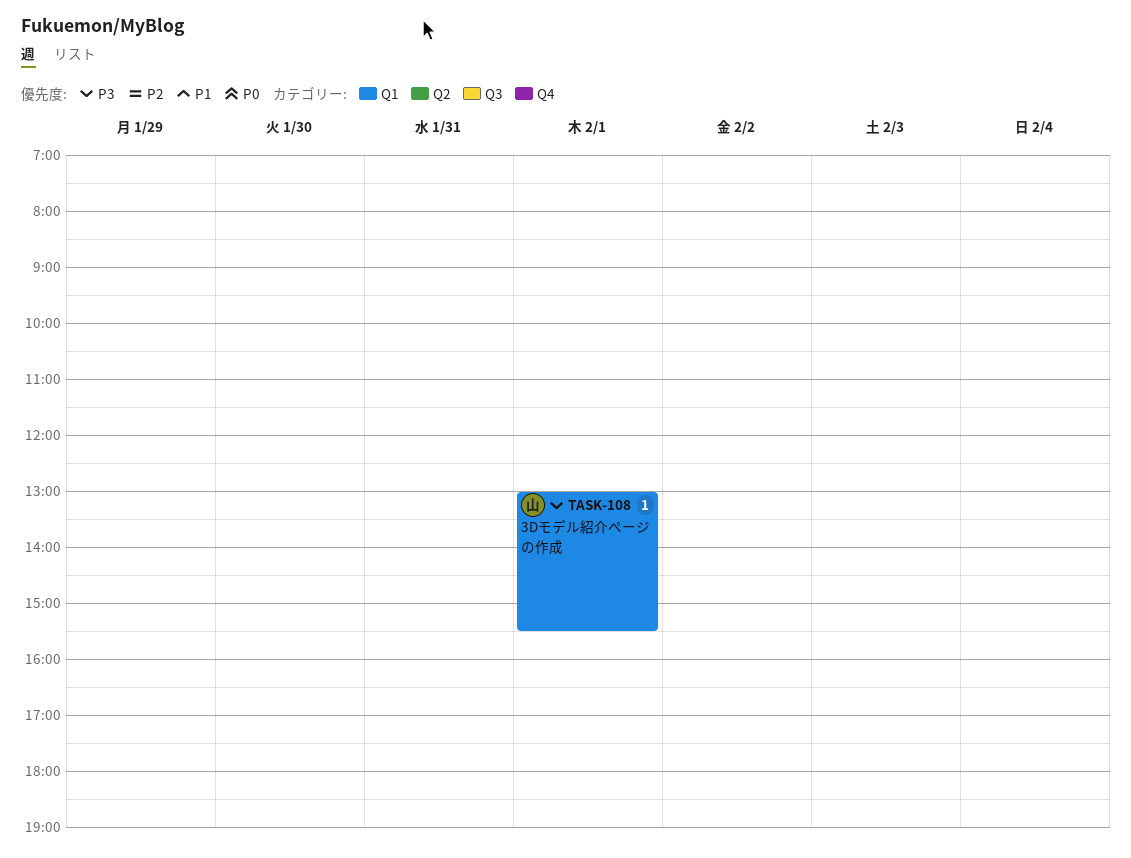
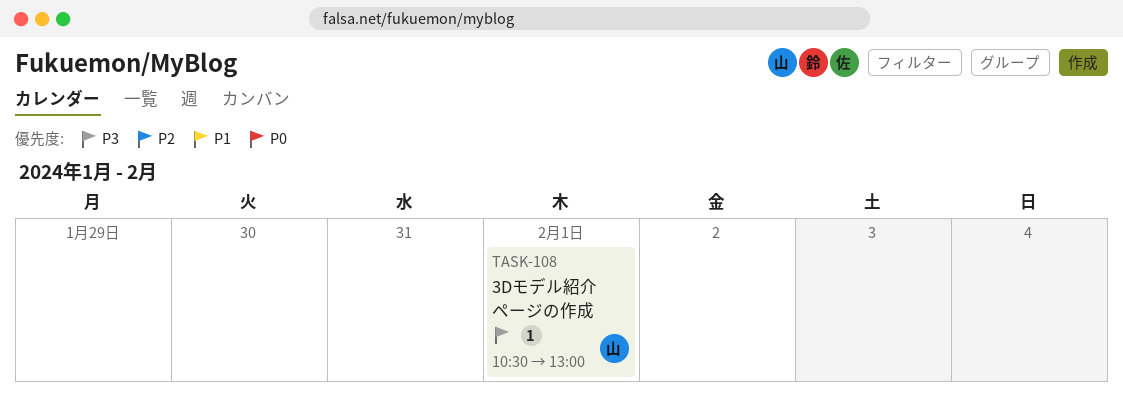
TASK-108, begins: 13:00 -> 10:30
TASK-108, ends: 15:30 -> 13:00

